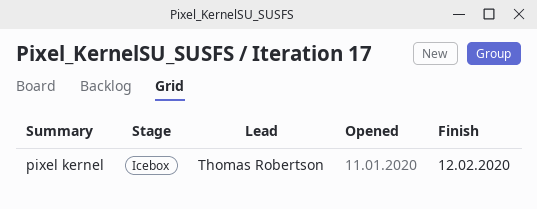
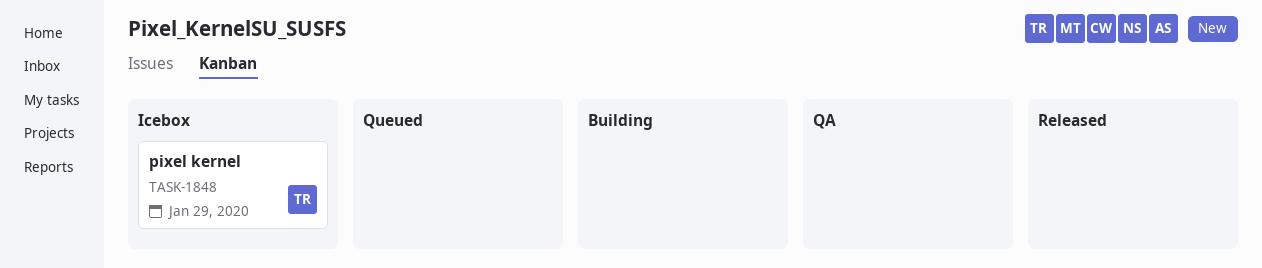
pixel kernel, due: Feb 12 -> Jan 29

